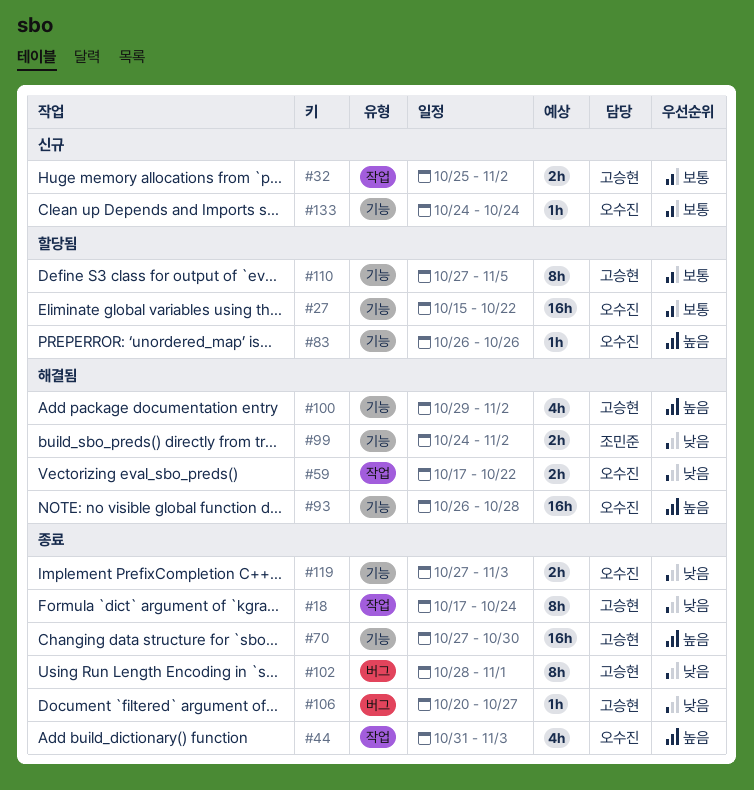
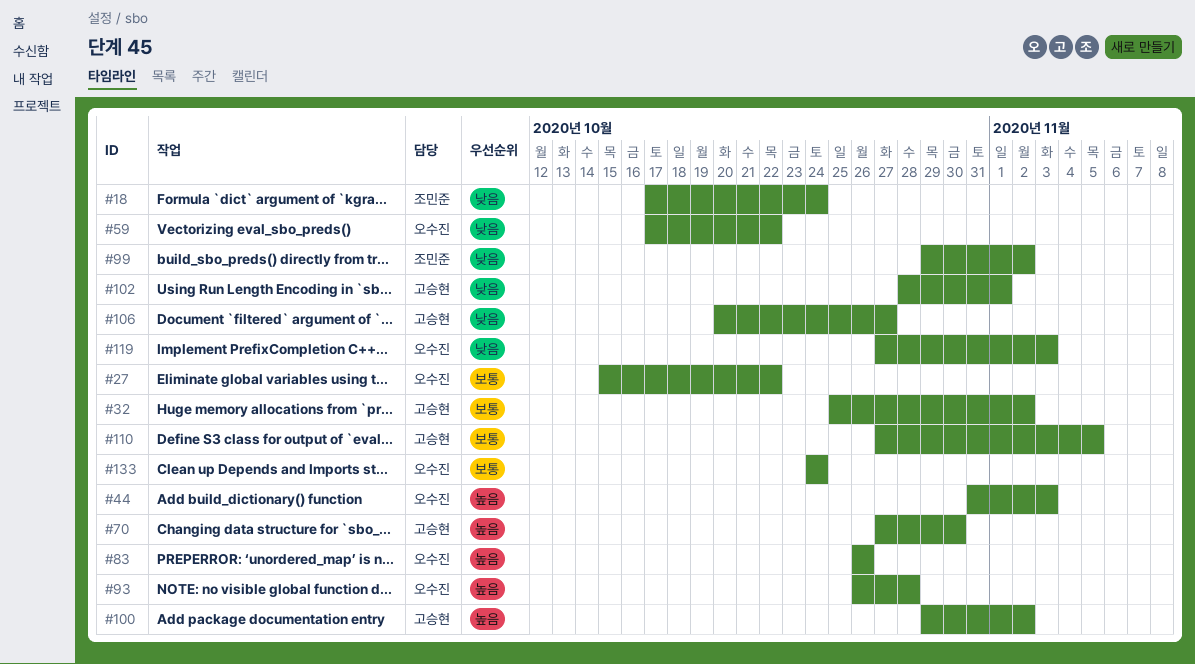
#18, owner: 고승현 -> 조민준
#99, start: Oct 24 -> Oct 29

